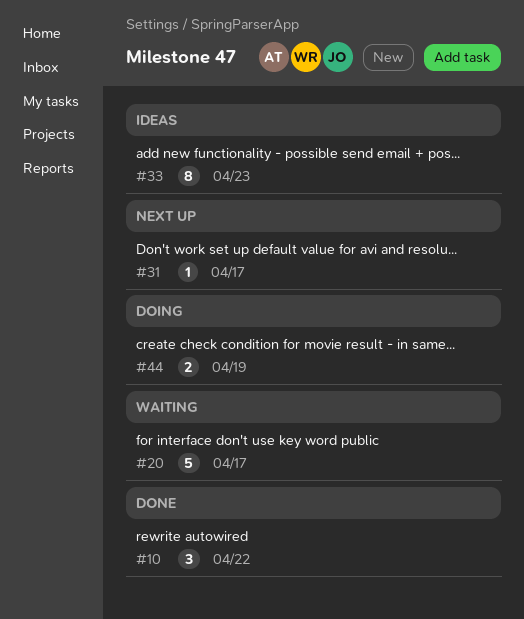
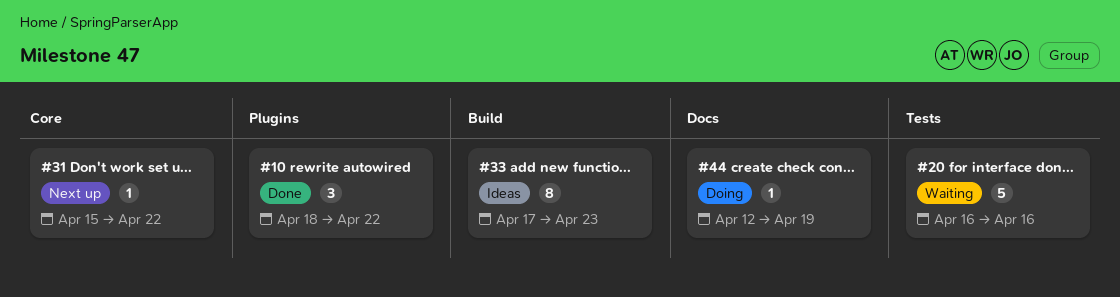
#20, due: Apr 17 -> Apr 16
#31, due: Apr 17 -> Apr 22
#44, estimate: 2 -> 1

